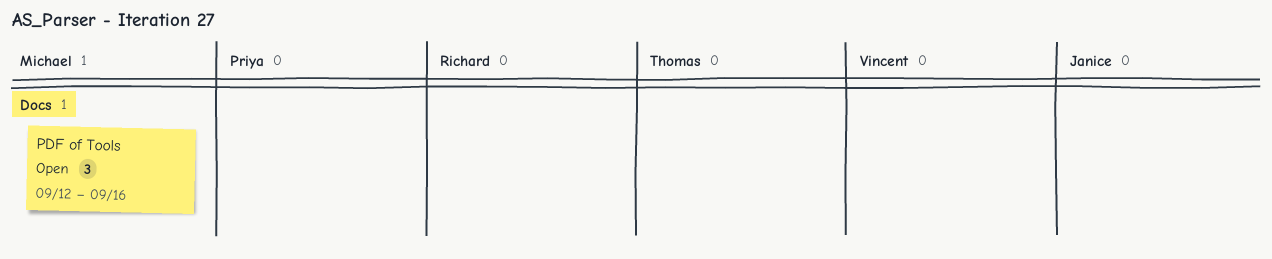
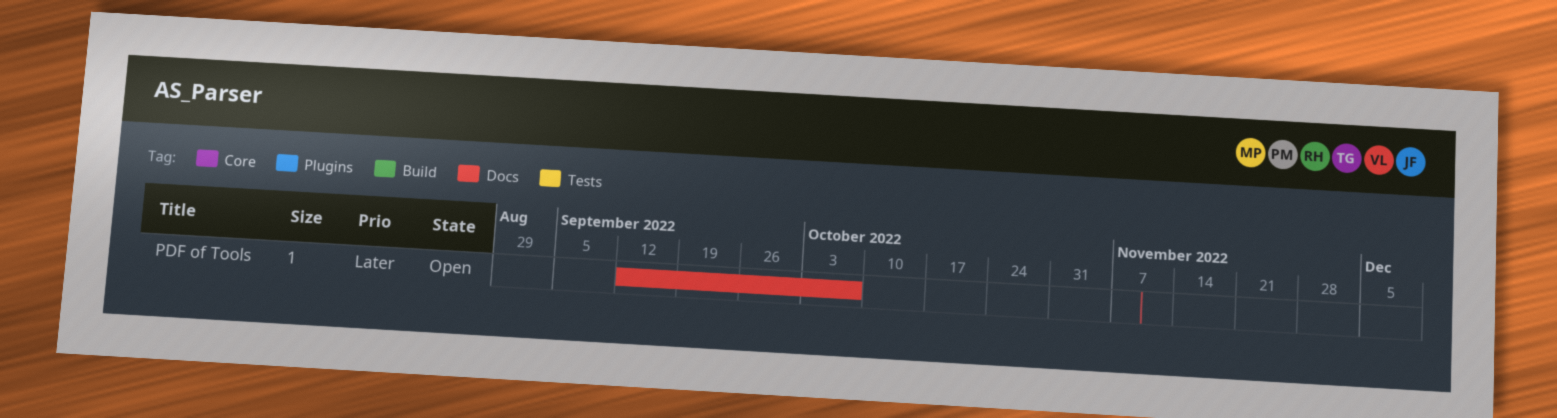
PDF of Tools, estimate: 3 -> 1
PDF of Tools, due: Sep 16 -> Oct 7

